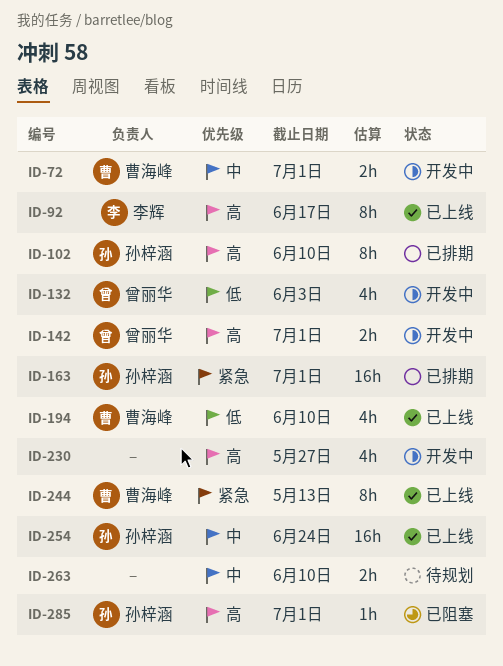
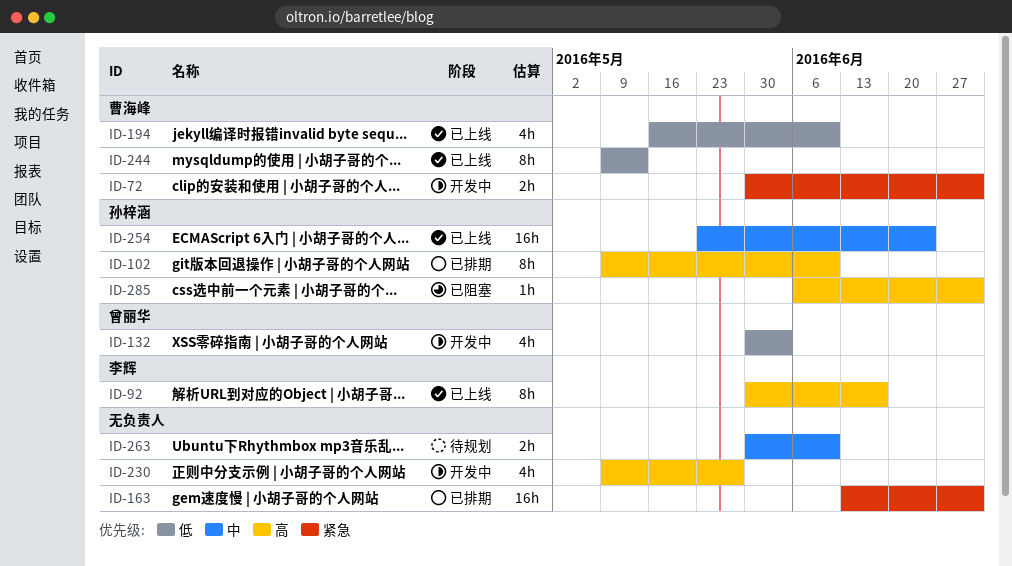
ID-72, priority: 中 -> 紧急
ID-142: present -> none
ID-163, owner: 孙梓涵 -> none
ID-244, priority: 紧急 -> 低

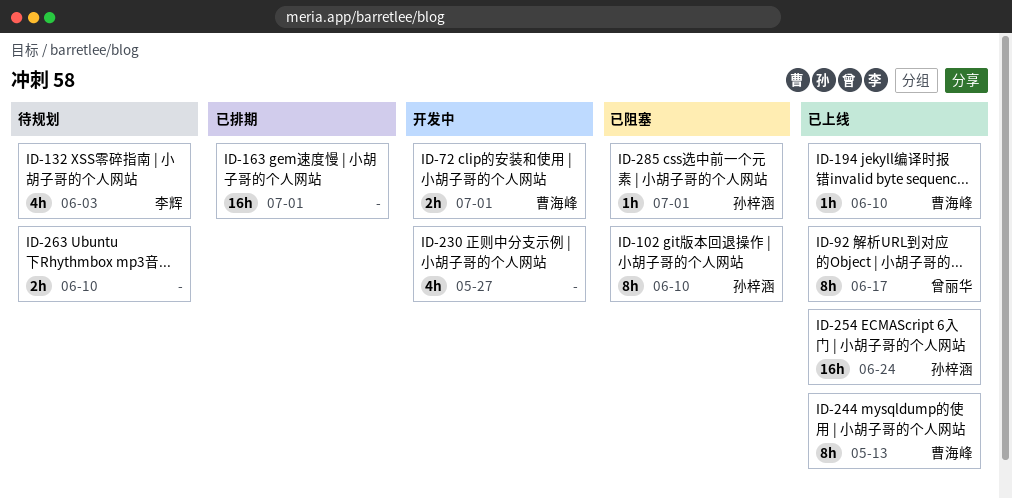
ID-92, owner: 李辉 -> 曾丽华
ID-102, status: 已排期 -> 已阻塞
ID-132, status: 开发中 -> 待规划
ID-132, owner: 曾丽华 -> 李辉
ID-194, estimate: 4h -> 1h

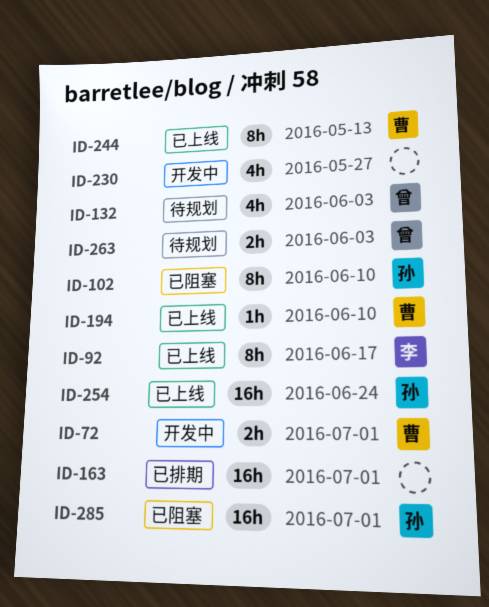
ID-92, owner: 曾丽华 -> 李辉
ID-132, owner: 李辉 -> 曾丽华
ID-263, owner: none -> 曾丽华
ID-263, due: Jun 10 -> Jun 3
ID-285, estimate: 1h -> 16h

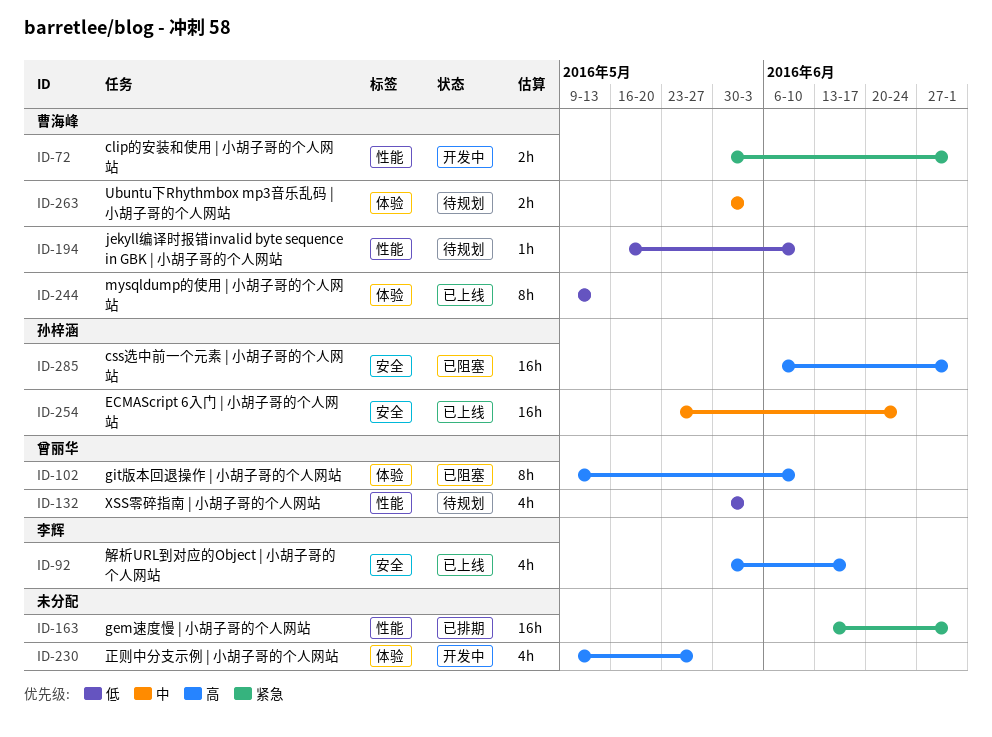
ID-92, estimate: 8h -> 4h
ID-102, owner: 孙梓涵 -> 曾丽华
ID-194, status: 已上线 -> 待规划
ID-263, owner: 曾丽华 -> 曹海峰

